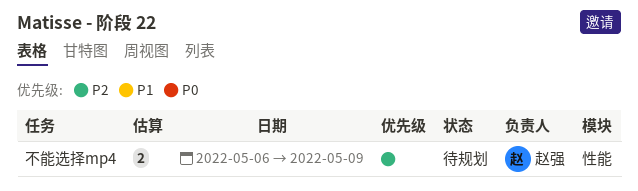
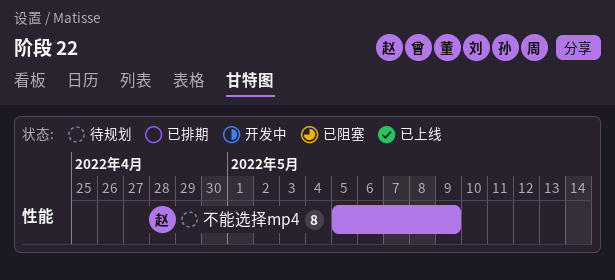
不能选择mp4, estimate: 2 -> 8
不能选择mp4, start: May 6 -> May 5

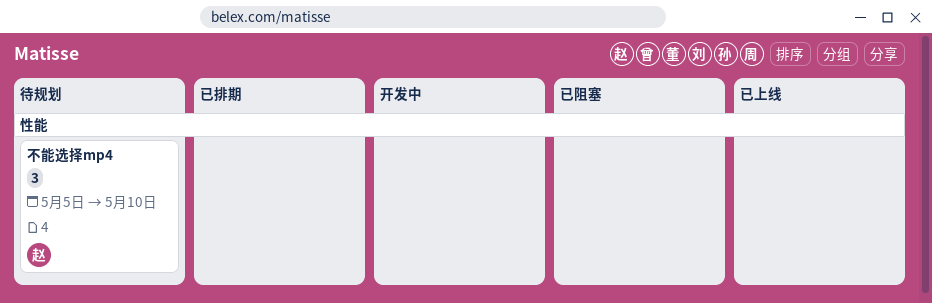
不能选择mp4, estimate: 8 -> 3
不能选择mp4, due: May 9 -> May 10

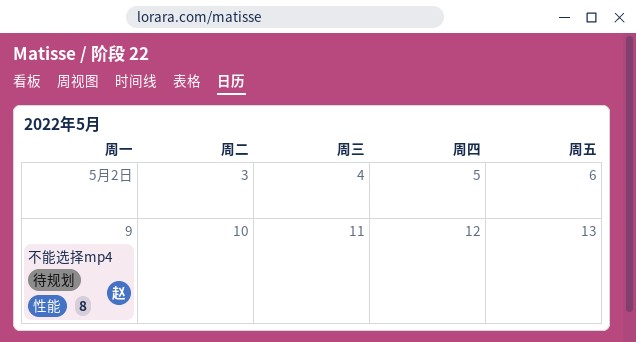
不能选择mp4, estimate: 3 -> 8
不能选择mp4, due: May 10 -> May 9

